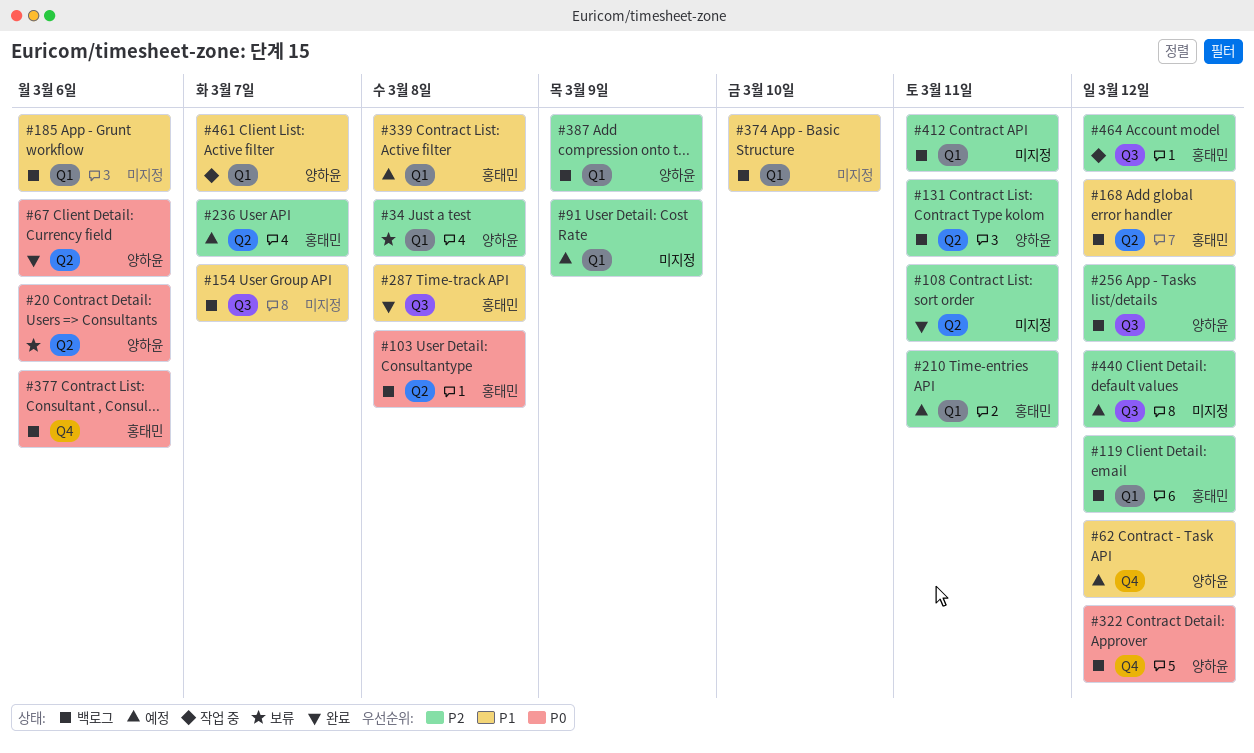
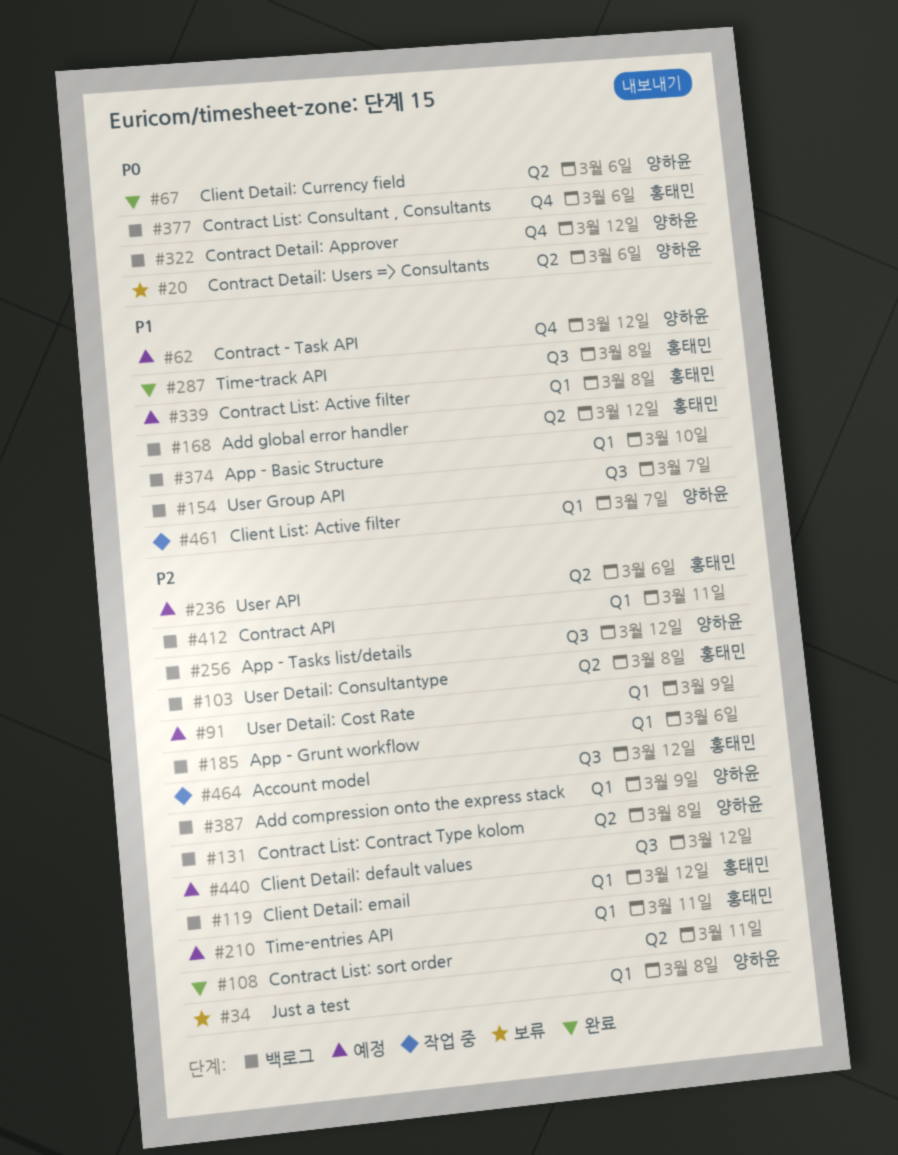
#103, priority: P0 -> P2
#131, due: Mar 11 -> Mar 8
#185, priority: P1 -> P2
#236, due: Mar 7 -> Mar 6

